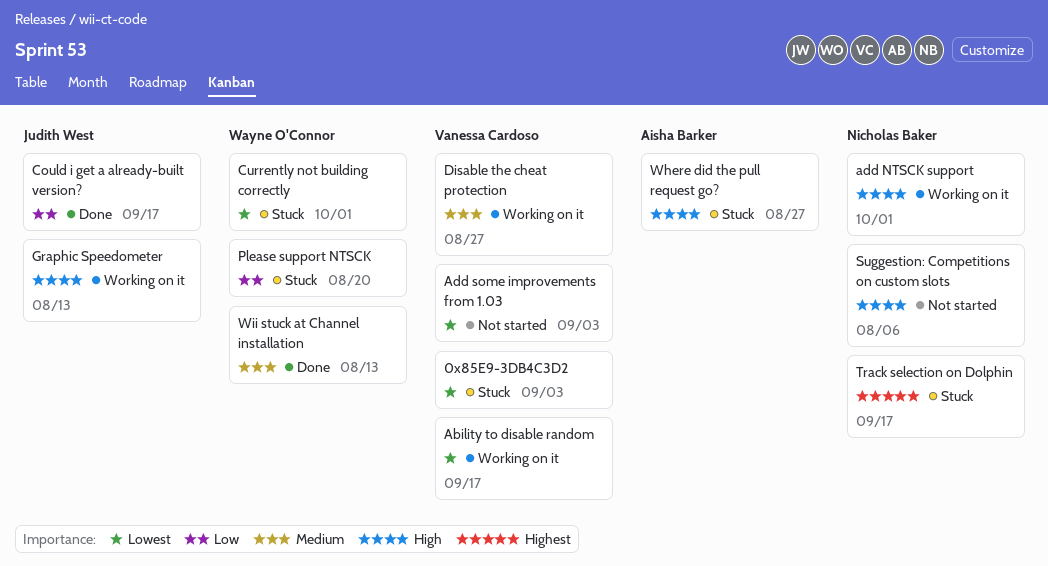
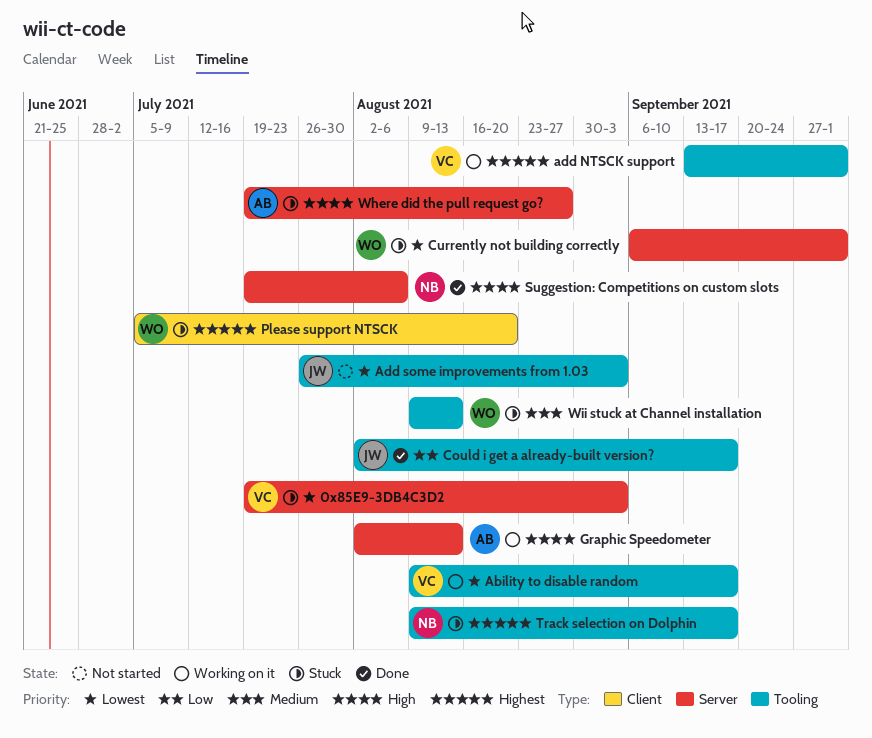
add NTSCK support, owner: Nicholas Baker -> Vanessa Cardoso
add NTSCK support, priority: High -> Highest
Add some improvements from 1.03, owner: Vanessa Cardoso -> Judith West
Disable the cheat protection: present -> none
Graphic Speedometer, owner: Judith West -> Aisha Barker
Please support NTSCK, priority: Low -> Highest
Suggestion: Competitions on custom slots, status: Not started -> Done
Wii stuck at Channel installation, status: Done -> Stuck

